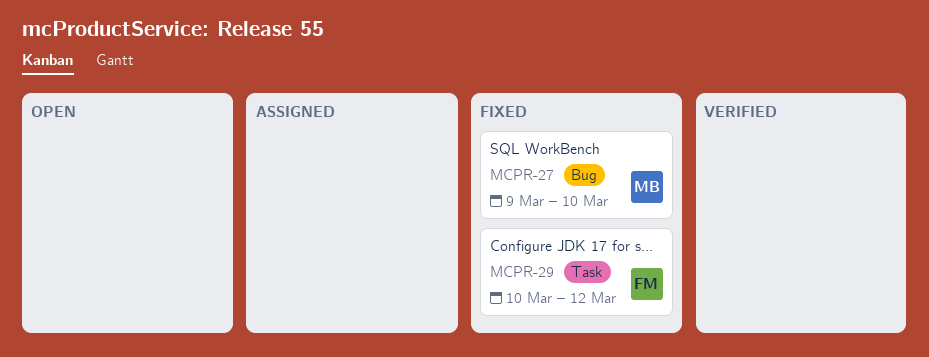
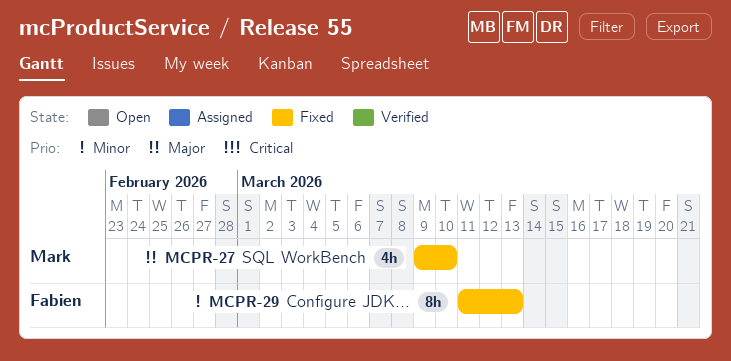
MCPR-29, start: Mar 10 -> Mar 11
MCPR-29, due: Mar 12 -> Mar 13

